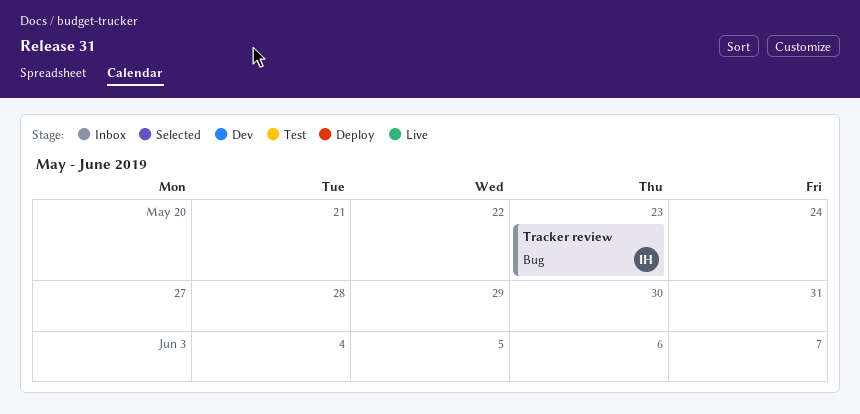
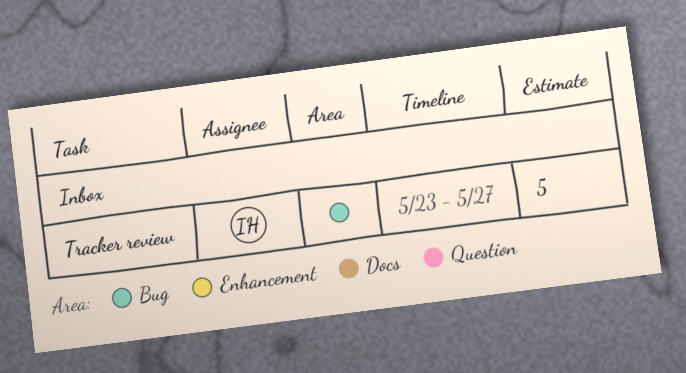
Tracker review, due: May 23 -> May 27

